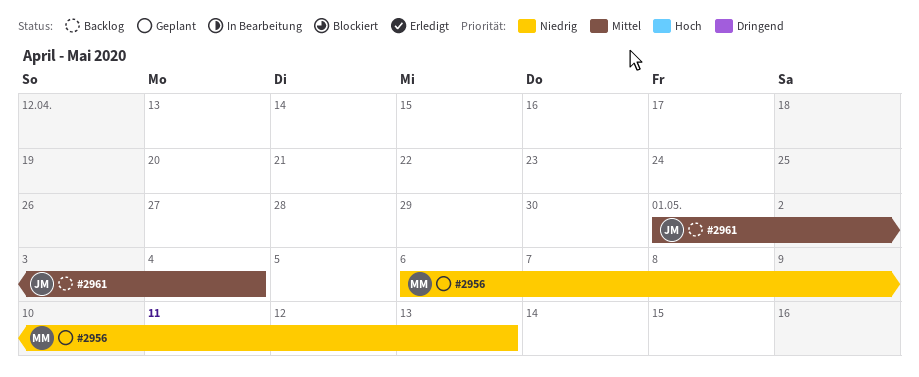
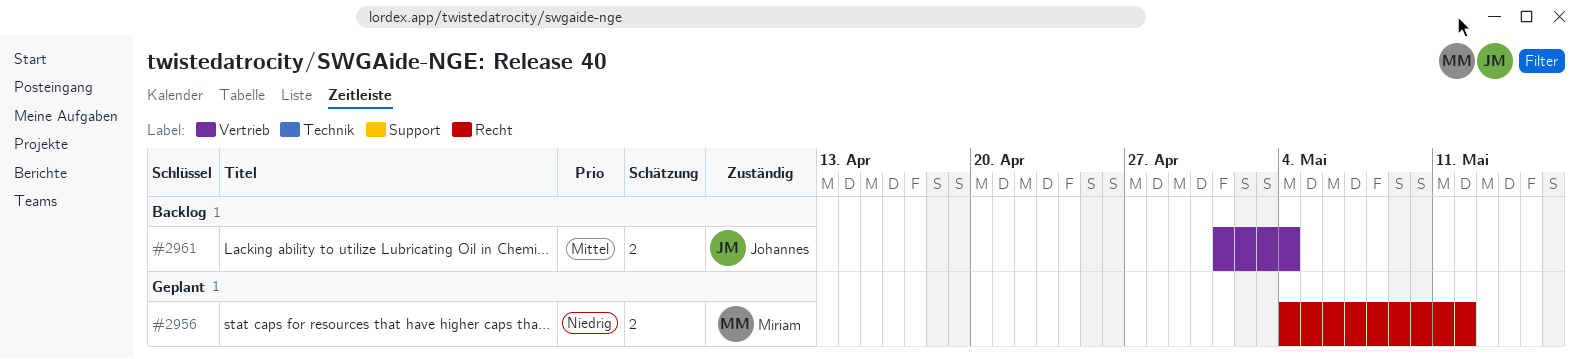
#2956, start: May 6 -> May 4
#2956, due: May 13 -> May 12

